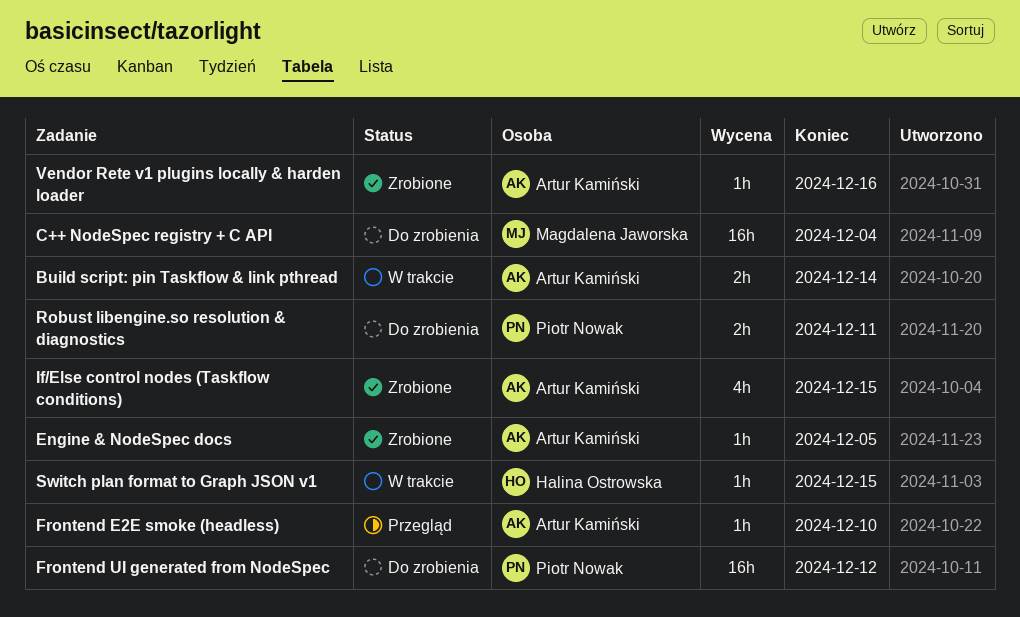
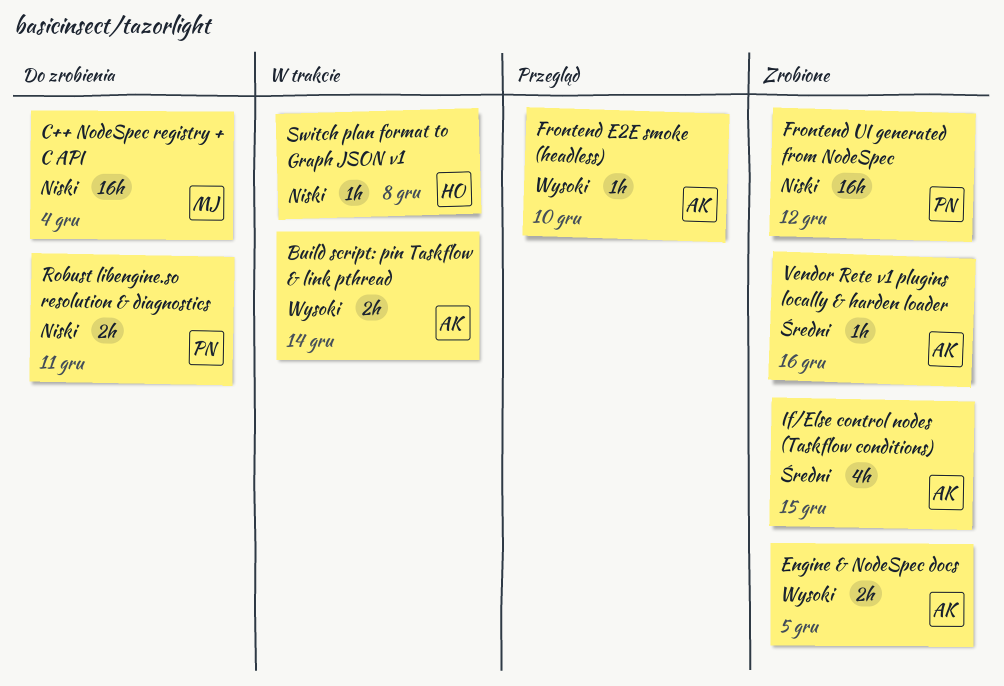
Engine & NodeSpec docs, estimate: 1h -> 2h
Frontend UI generated from NodeSpec, status: Do zrobienia -> Zrobione
Switch plan format to Graph JSON v1, due: Dec 15 -> Dec 8

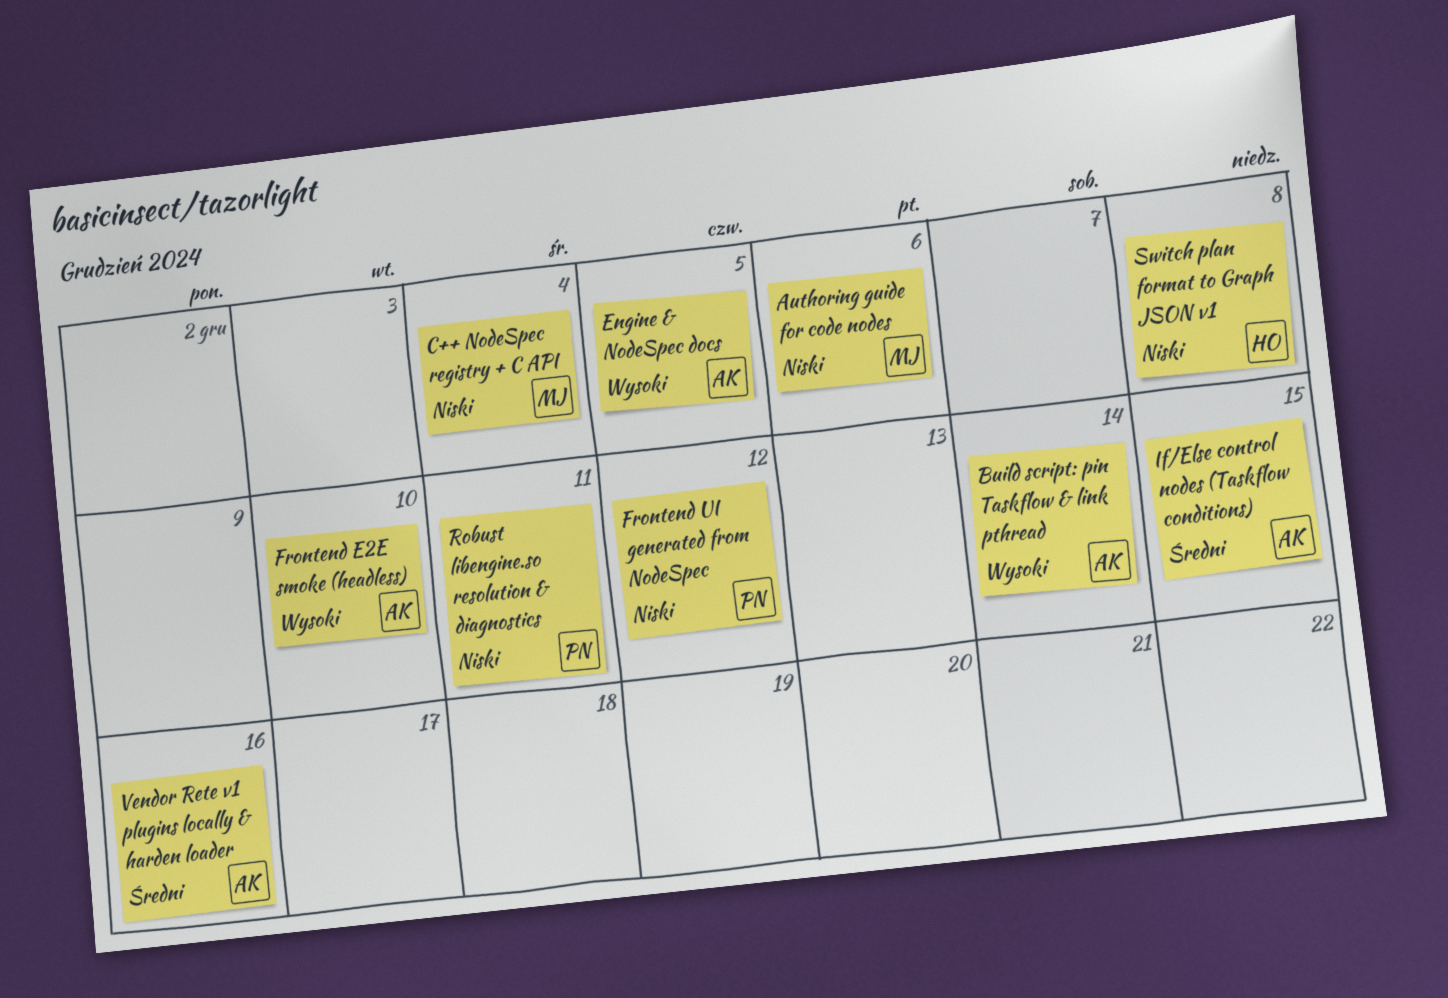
Authoring guide for code nodes: none -> present

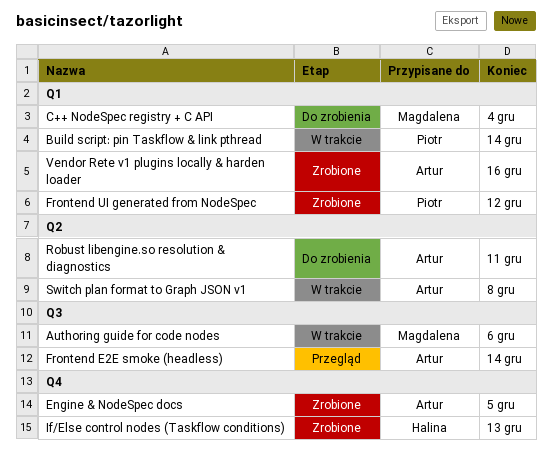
Build script: pin Taskflow & link pthread, owner: Artur -> Piotr
Frontend E2E smoke (headless), due: Dec 10 -> Dec 14
If/Else control nodes (Taskflow conditions), owner: Artur -> Halina
If/Else control nodes (Taskflow conditions), due: Dec 15 -> Dec 13
Robust libengine.so resolution & diagnostics, owner: Piotr -> Artur
Switch plan format to Graph JSON v1, owner: Halina -> Artur

